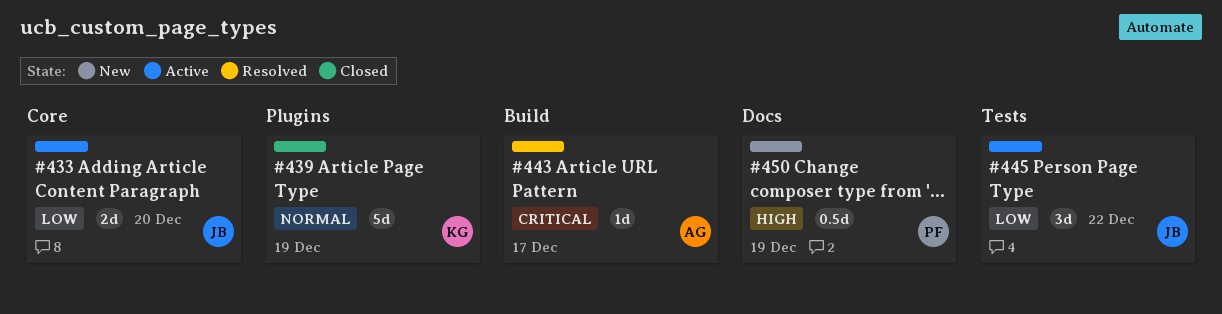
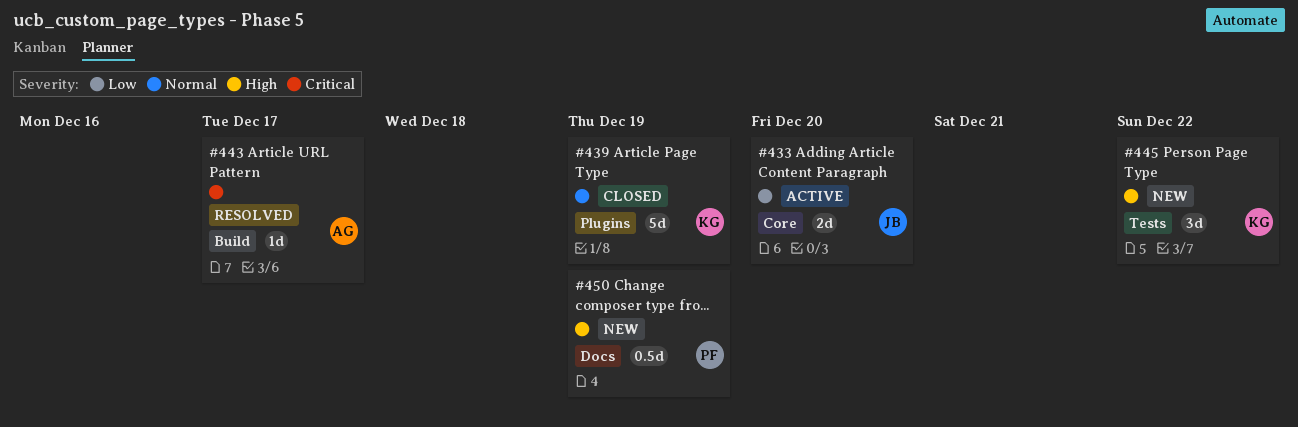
#445, status: Active -> New
#445, owner: JB -> KG
#445, priority: Low -> High

